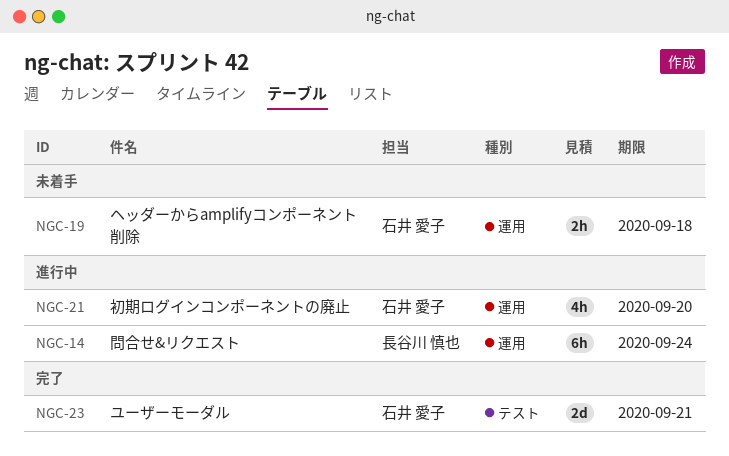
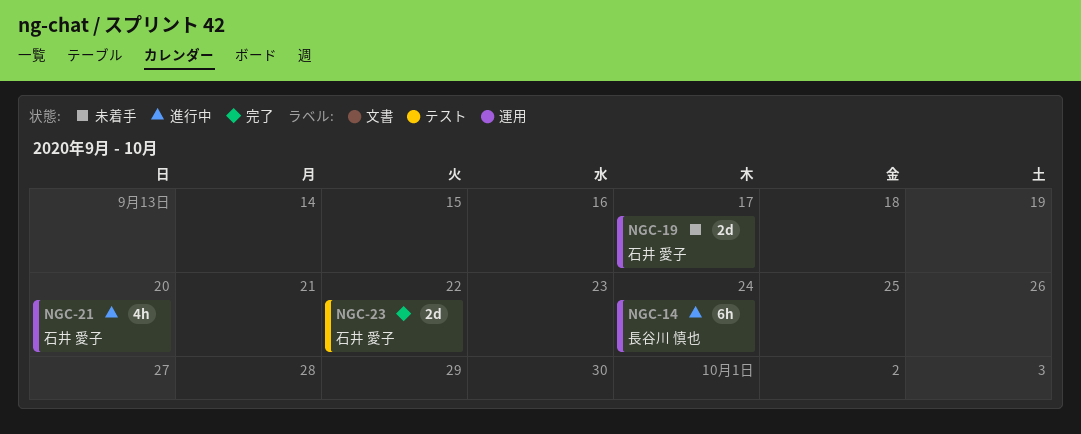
NGC-19, estimate: 2h -> 2d
NGC-19, due: Sep 18 -> Sep 17
NGC-23, due: Sep 21 -> Sep 22

